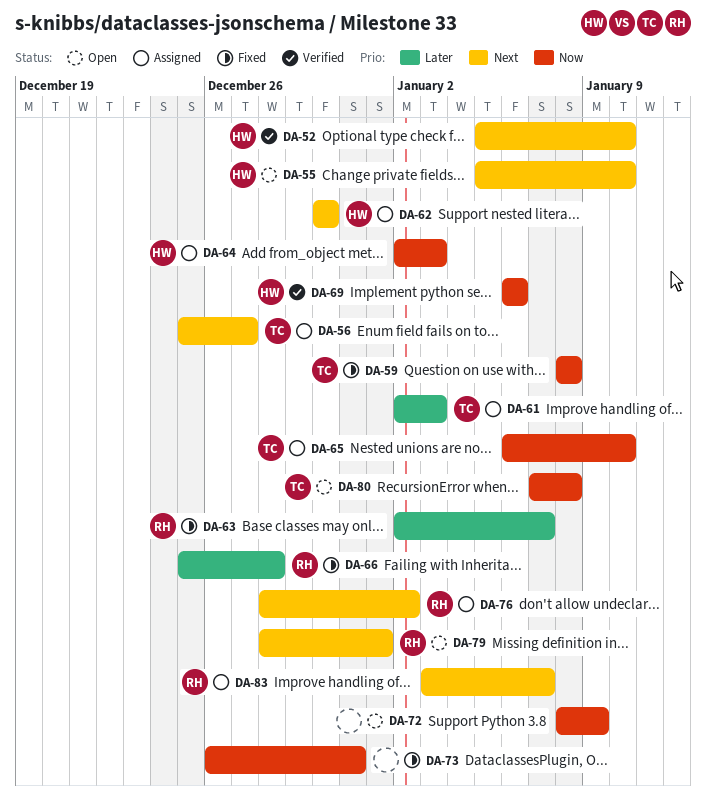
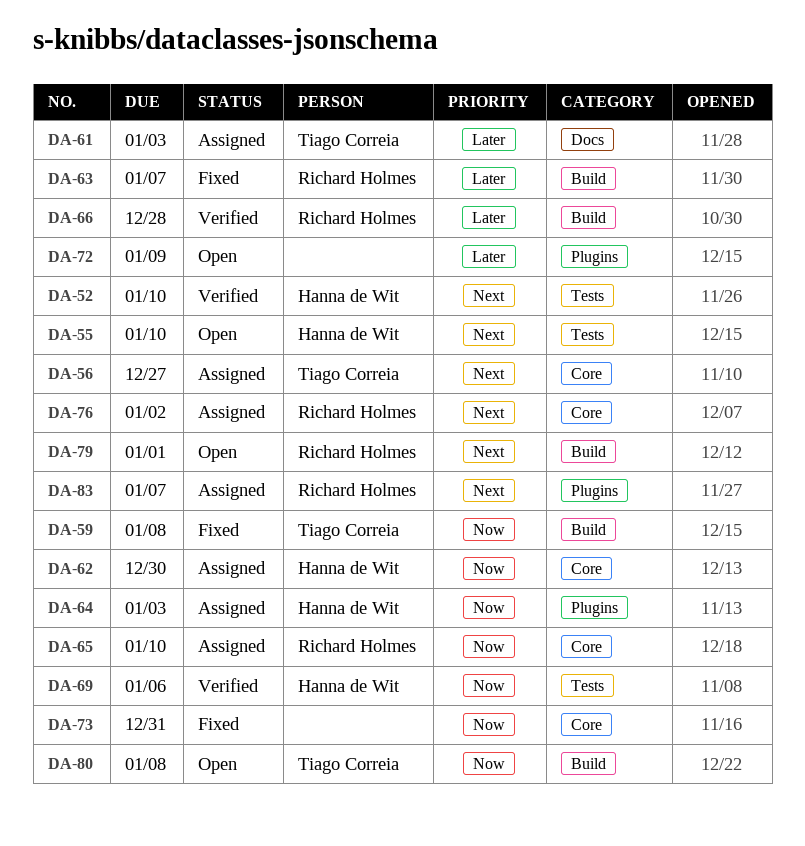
DA-62, priority: Next -> Now
DA-65, owner: Tiago Correia -> Richard Holmes
DA-66, status: Fixed -> Verified
DA-72, priority: Now -> Later

